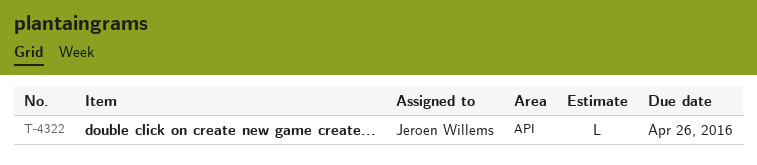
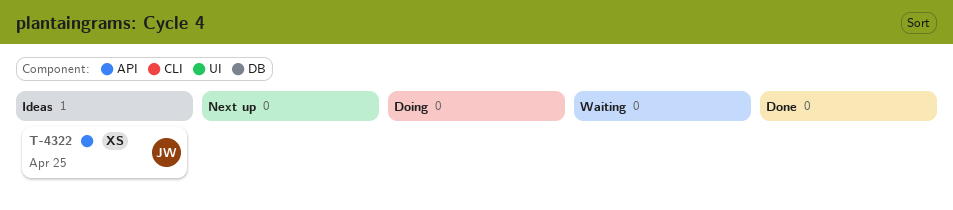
T-4322, estimate: L -> XS
T-4322, due: Apr 26 -> Apr 25

